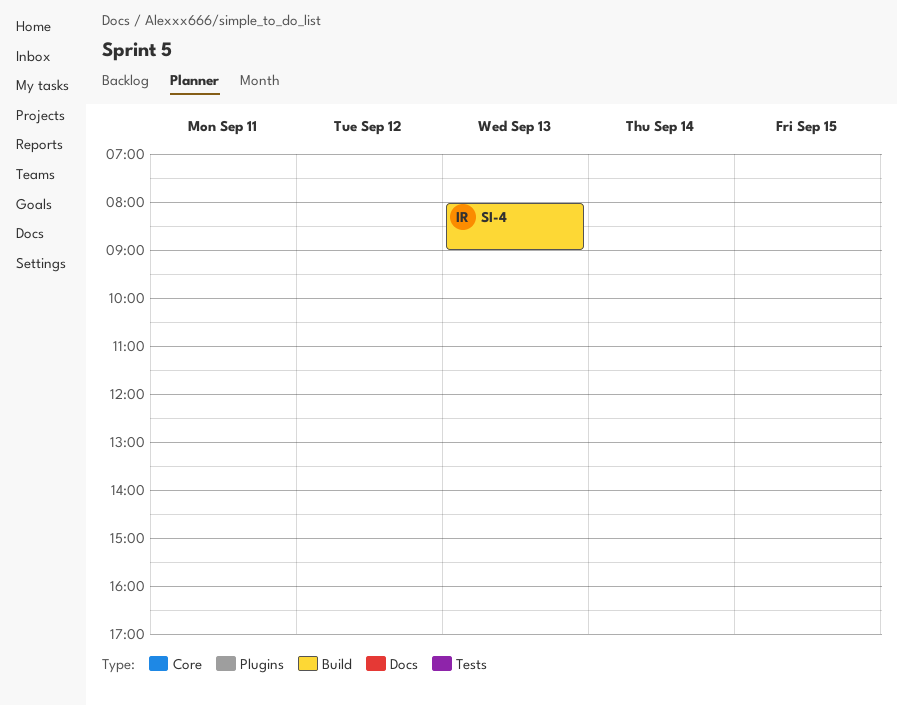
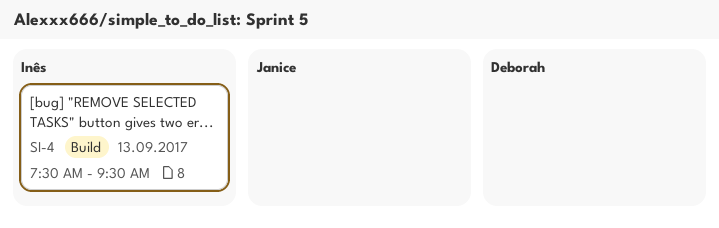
SI-4, begins: 08:00 -> 07:30
SI-4, ends: 09:00 -> 09:30

